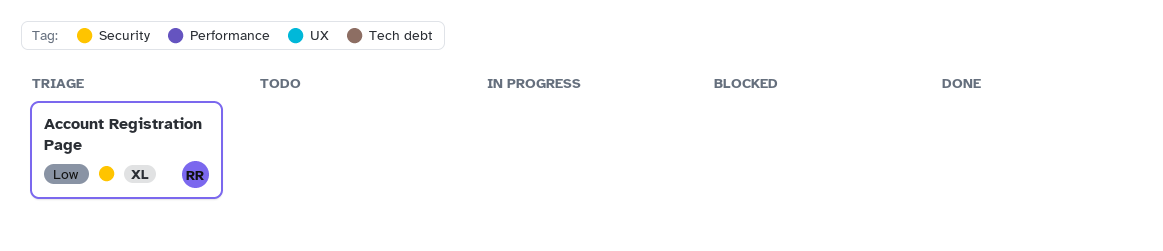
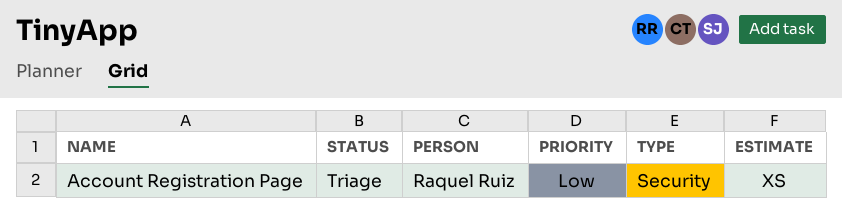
Account Registration Page, estimate: XL -> XS

